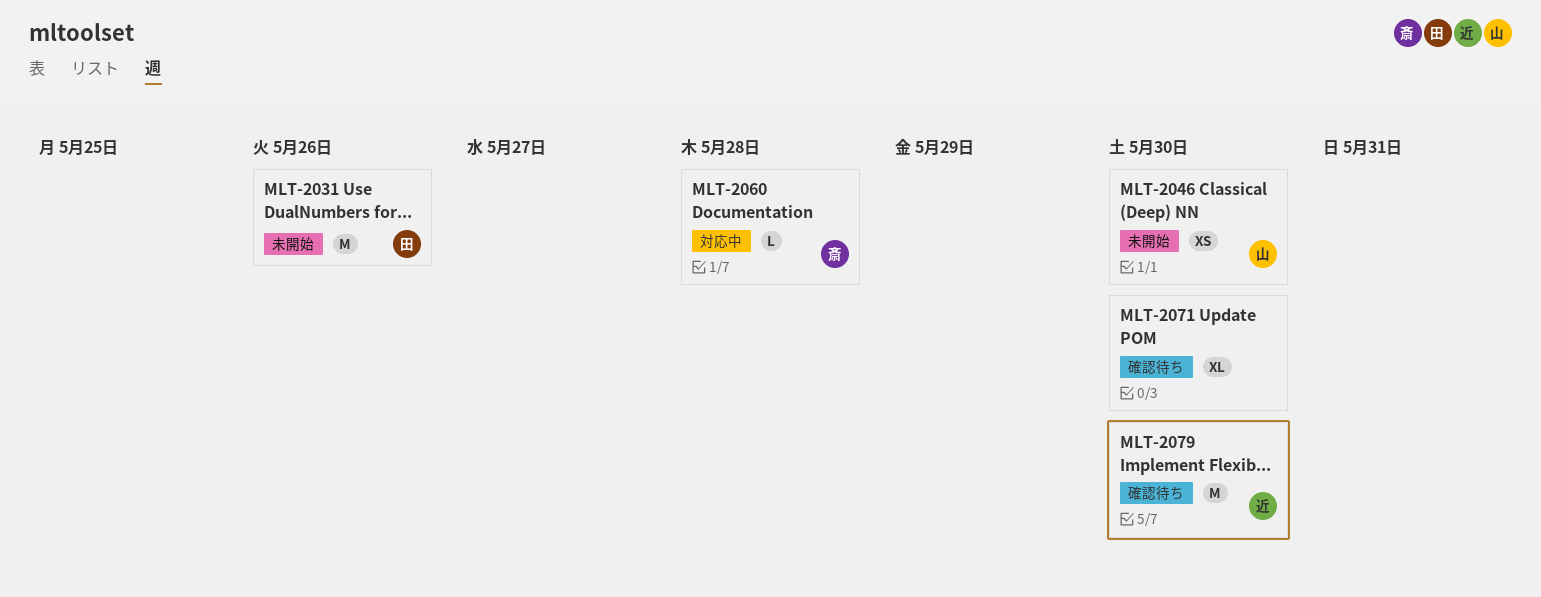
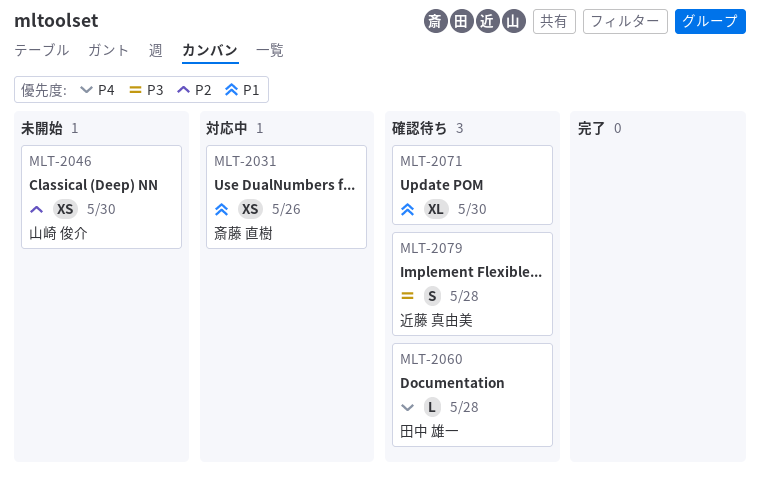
MLT-2031, status: 未開始 -> 対応中
MLT-2031, owner: 田中 雄一 -> 斎藤 直樹
MLT-2031, estimate: M -> XS
MLT-2060, status: 対応中 -> 確認待ち
MLT-2060, owner: 斎藤 直樹 -> 田中 雄一
MLT-2079, estimate: M -> S
MLT-2079, due: May 30 -> May 28

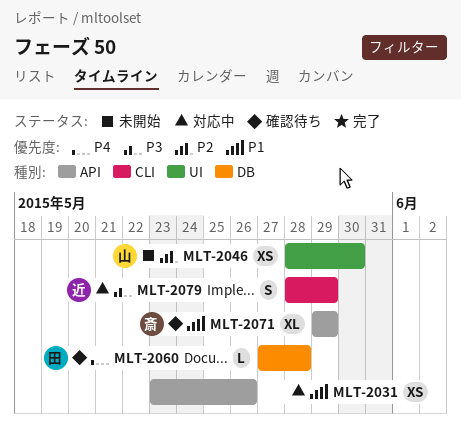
MLT-2031, owner: 斎藤 直樹 -> none
MLT-2071, owner: none -> 斎藤 直樹
MLT-2071, due: May 30 -> May 29
MLT-2079, status: 確認待ち -> 対応中
MLT-2079, due: May 28 -> May 29

